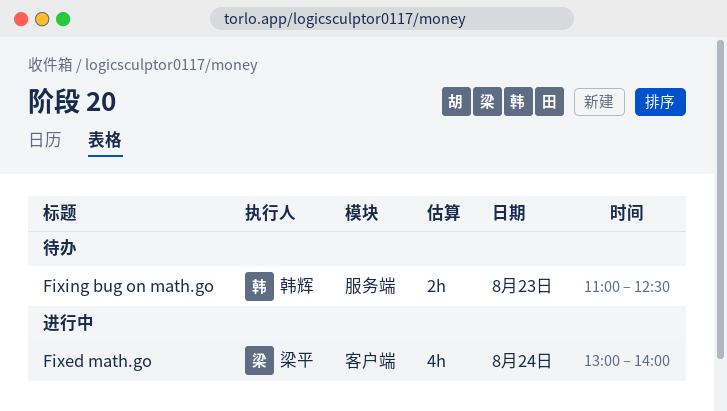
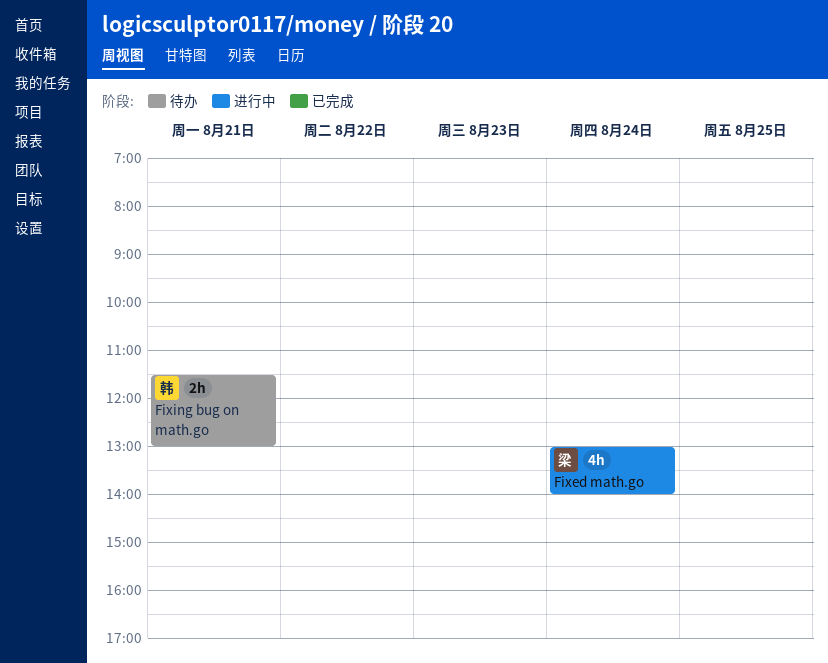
Fixing bug on math.go, day: Aug 23 -> Aug 21
Fixing bug on math.go, begins: 11:00 -> 11:30
Fixing bug on math.go, ends: 12:30 -> 13:00

